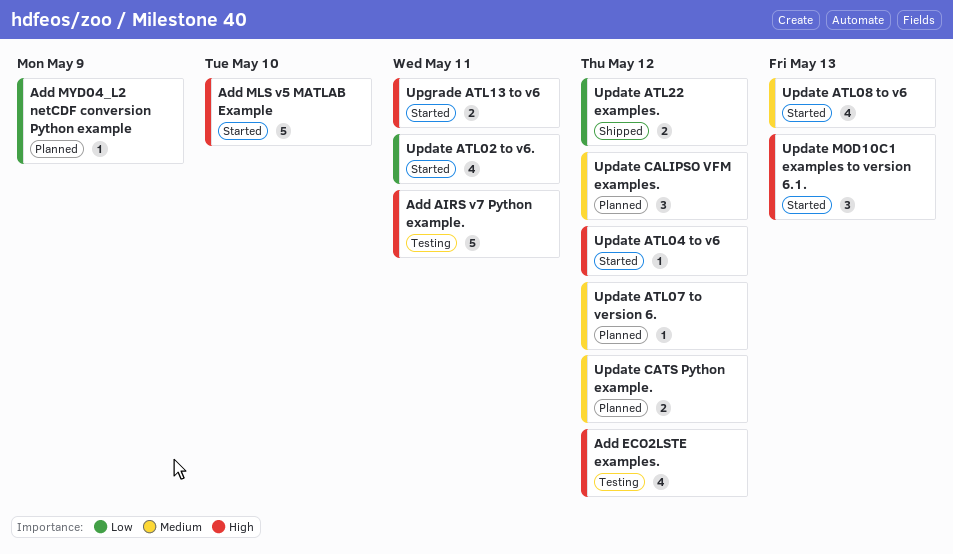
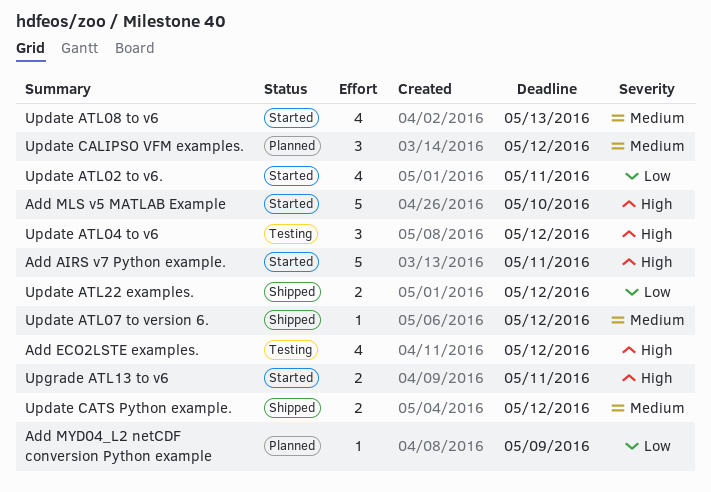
Add AIRS v7 Python example., status: Testing -> Started
Update ATL04 to v6, status: Started -> Testing
Update ATL04 to v6, estimate: 1 -> 3
Update ATL07 to version 6., status: Planned -> Shipped
Update CATS Python example., status: Planned -> Shipped
Update MOD10C1 examples to version 6.1.: present -> none

